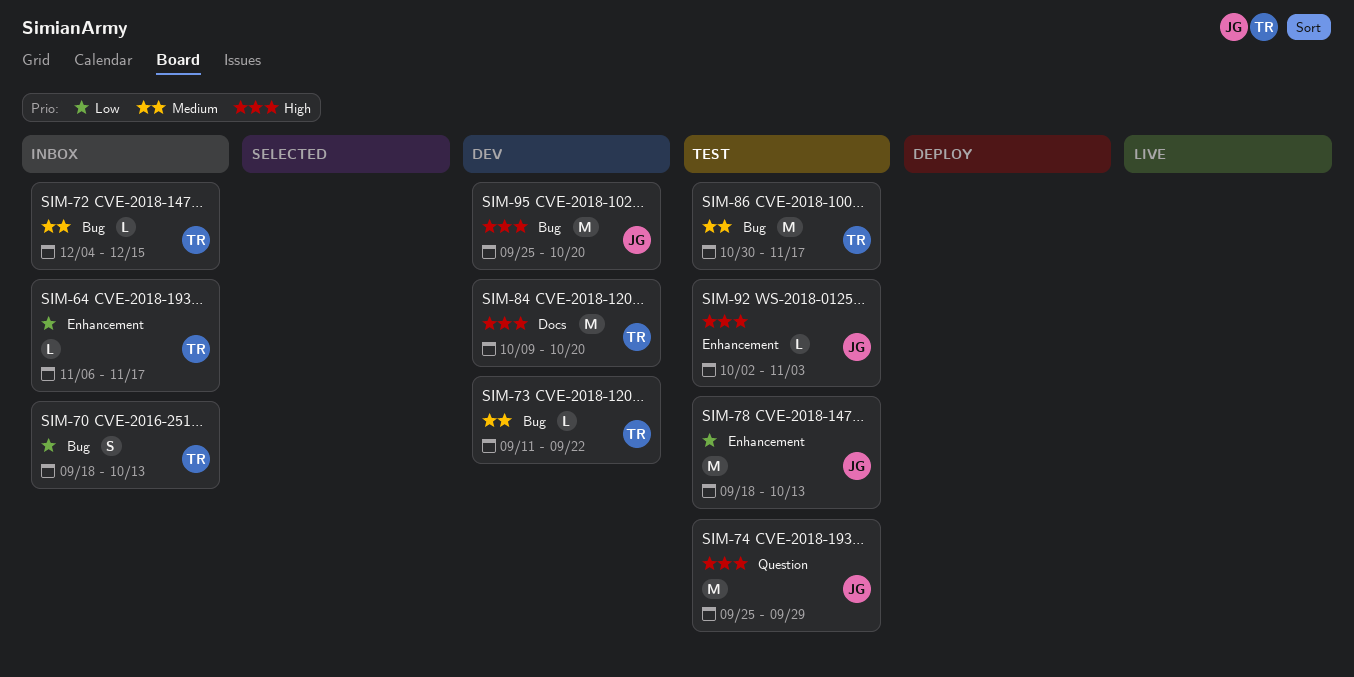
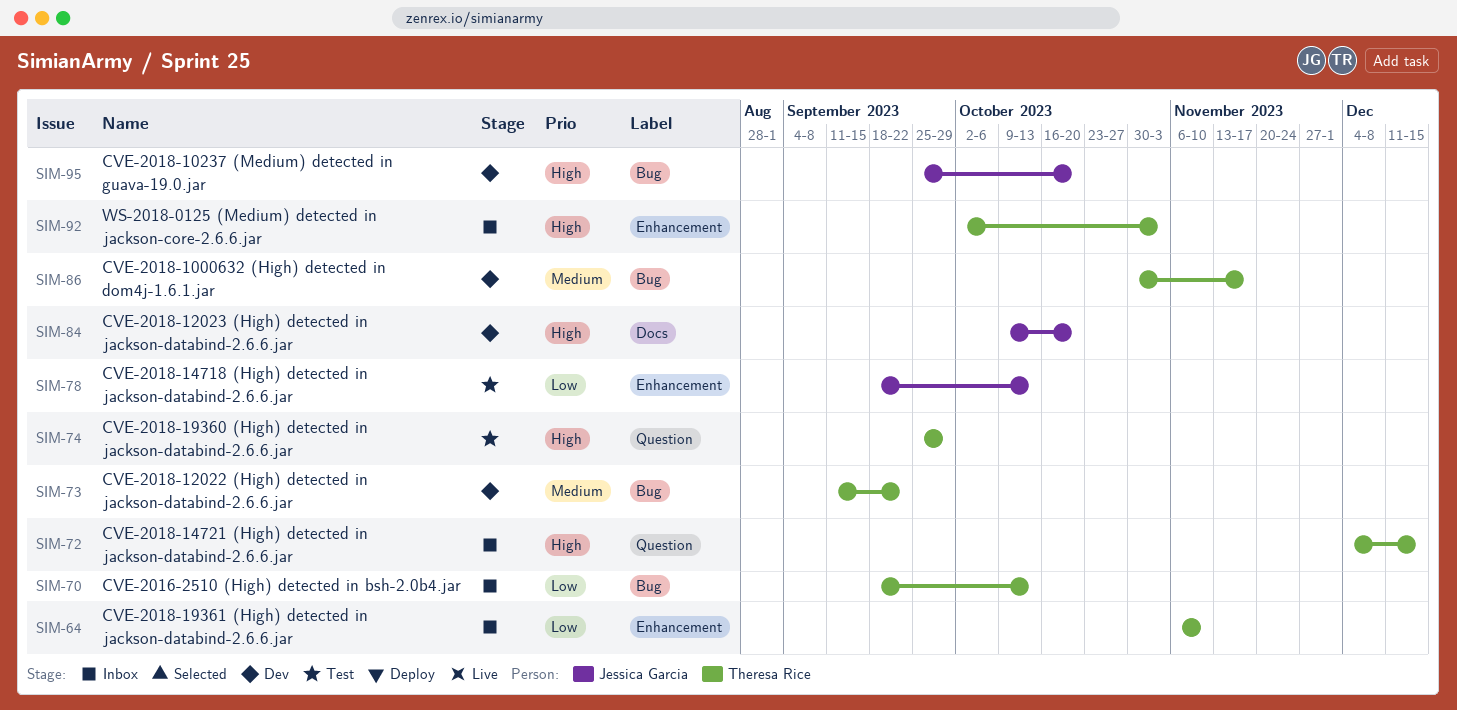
SIM-64, due: Nov 17 -> Nov 10
SIM-72, priority: Medium -> High
SIM-72, label: Bug -> Question
SIM-74, owner: Jessica Garcia -> Theresa Rice
SIM-84, owner: Theresa Rice -> Jessica Garcia
SIM-86, status: Test -> Dev
SIM-92, status: Test -> Inbox
SIM-92, owner: Jessica Garcia -> Theresa Rice

